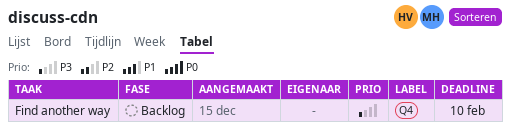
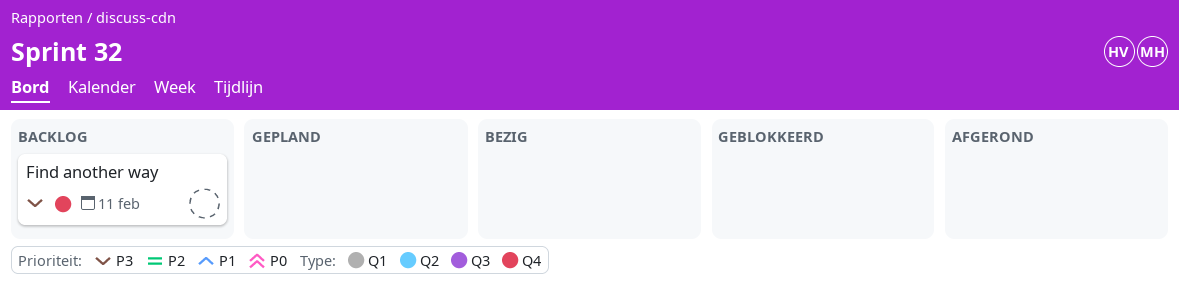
Find another way, due: Feb 10 -> Feb 11

